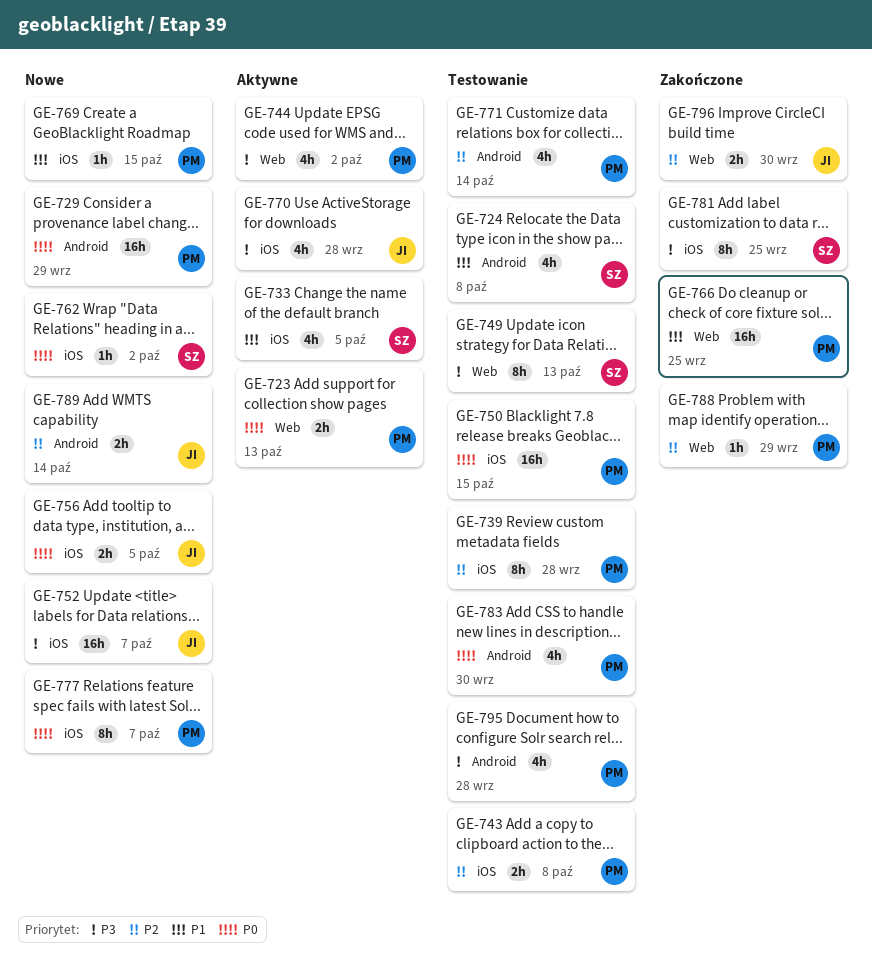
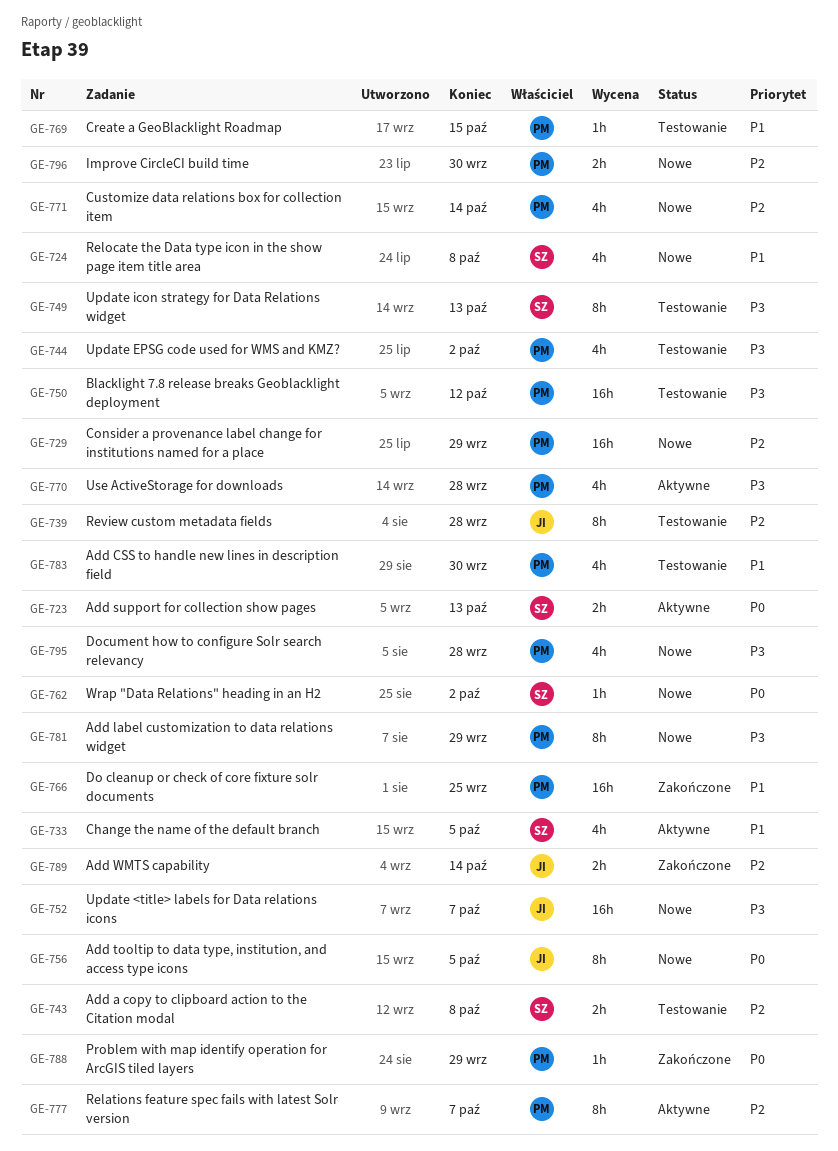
GE-723, owner: PM -> SZ
GE-724, status: Testowanie -> Nowe
GE-729, priority: P0 -> P2
GE-739, owner: PM -> JI
GE-743, owner: PM -> SZ
GE-744, status: Aktywne -> Testowanie
GE-750, priority: P0 -> P3
GE-750, due: Oct 15 -> Oct 12
GE-756, estimate: 2h -> 8h
GE-769, status: Nowe -> Testowanie
GE-770, owner: JI -> PM
GE-771, status: Testowanie -> Nowe
GE-777, status: Nowe -> Aktywne
GE-777, priority: P0 -> P2
GE-781, status: Zakończone -> Nowe
GE-781, owner: SZ -> PM
GE-781, due: Sep 25 -> Sep 29
GE-783, priority: P0 -> P1
GE-788, priority: P2 -> P0
GE-789, status: Nowe -> Zakończone
GE-795, status: Testowanie -> Nowe
GE-796, status: Zakończone -> Nowe
GE-796, owner: JI -> PM

